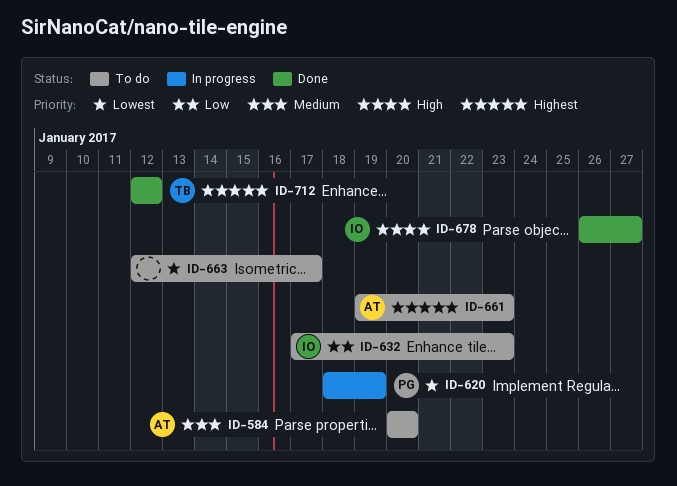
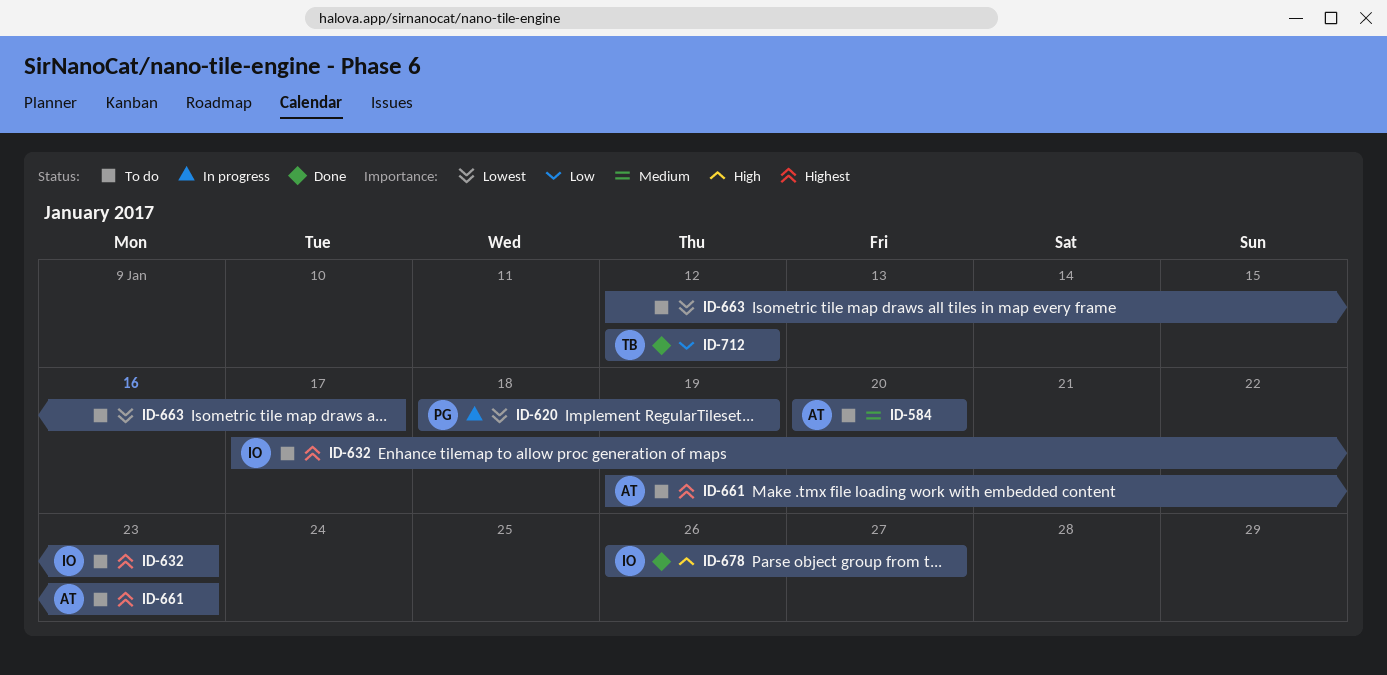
ID-632, priority: Low -> Highest
ID-712, priority: Highest -> Low

